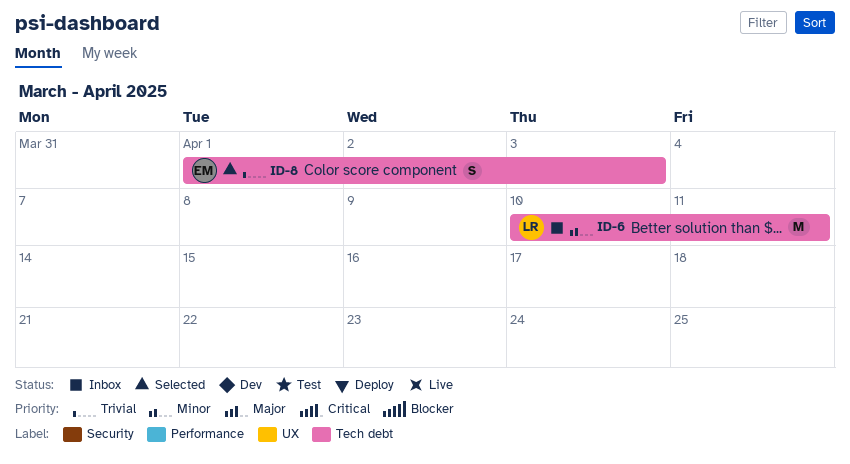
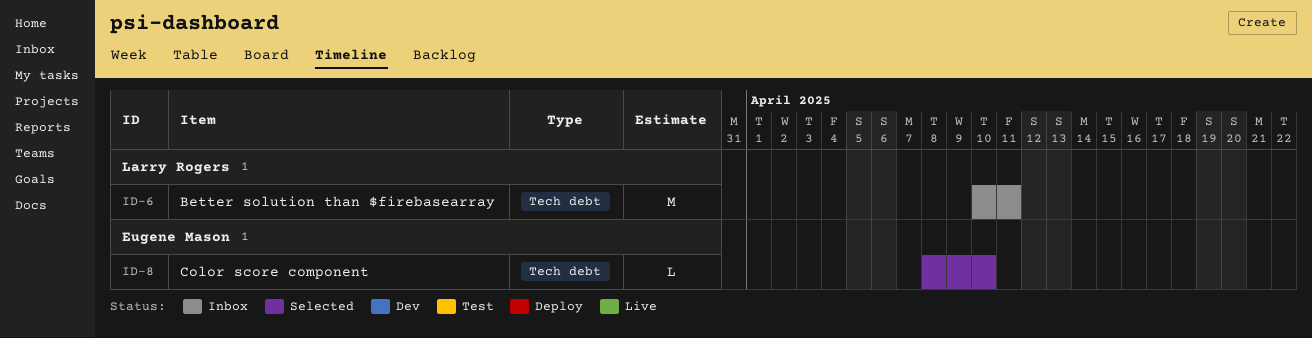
ID-8, estimate: S -> L
ID-8, start: Apr 1 -> Apr 8
ID-8, due: Apr 3 -> Apr 10

